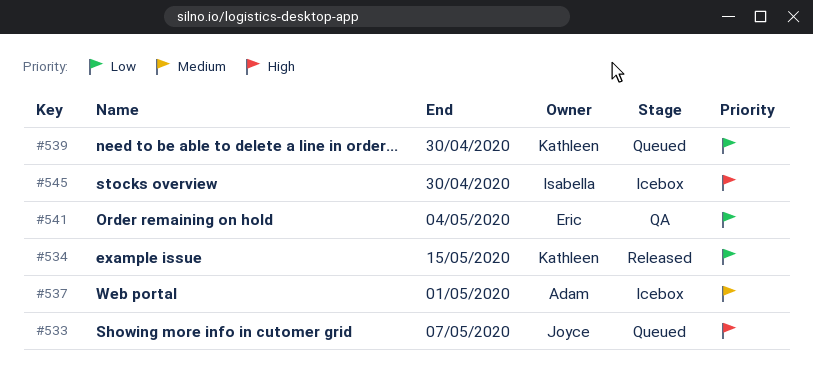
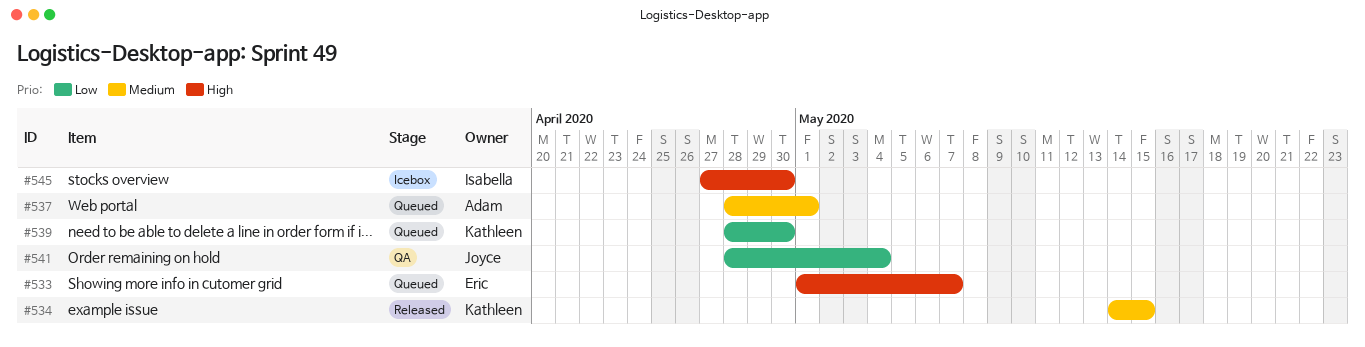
#533, owner: Joyce -> Eric
#534, priority: Low -> Medium
#537, status: Icebox -> Queued
#541, owner: Eric -> Joyce

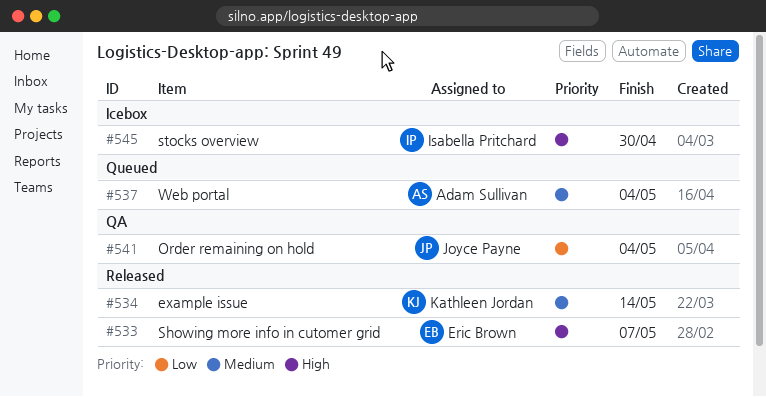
#533, status: Queued -> Released
#534, due: May 15 -> May 14
#537, due: May 1 -> May 4
#539: present -> none

